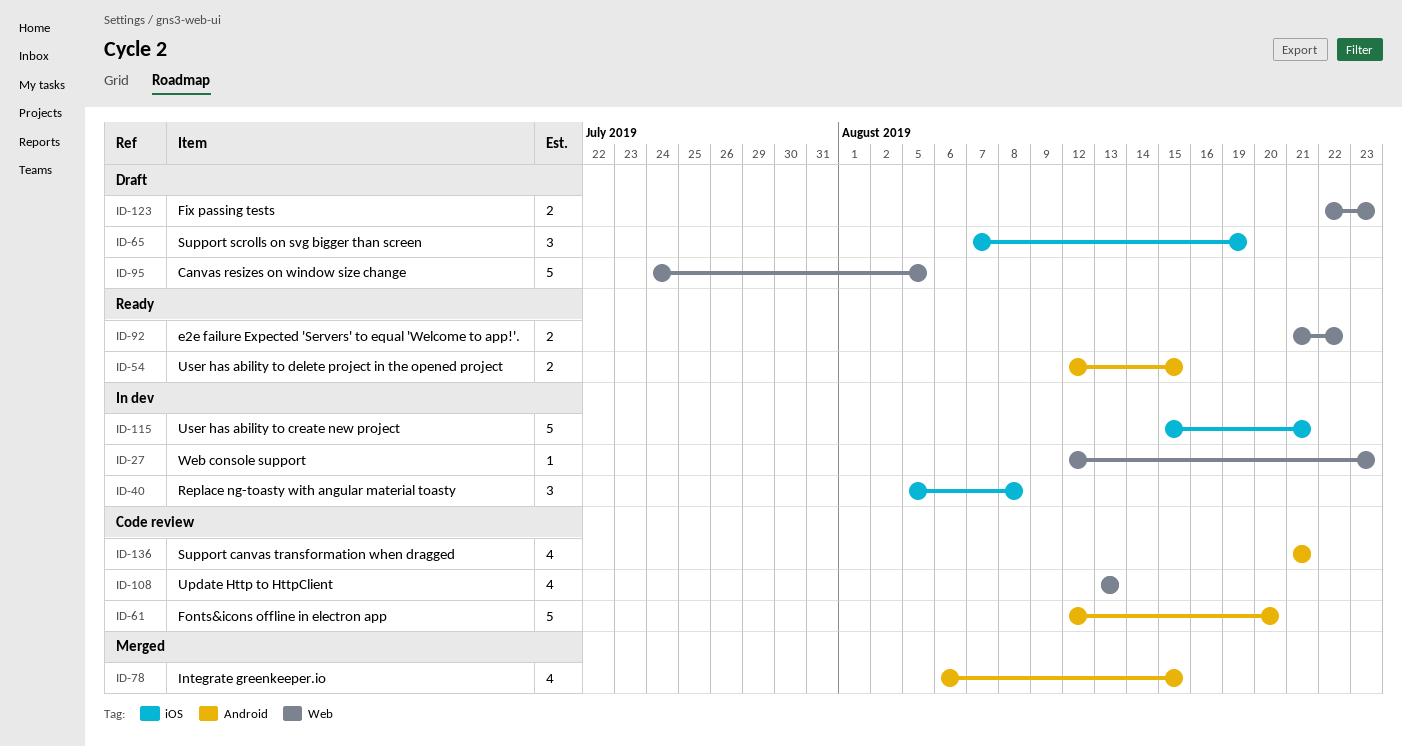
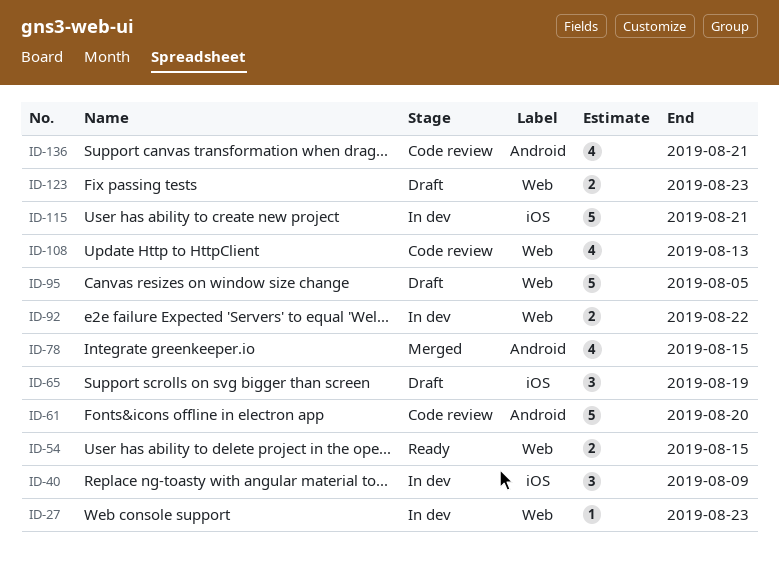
ID-40, due: Aug 8 -> Aug 9
ID-54, label: Android -> Web
ID-92, status: Ready -> In dev

